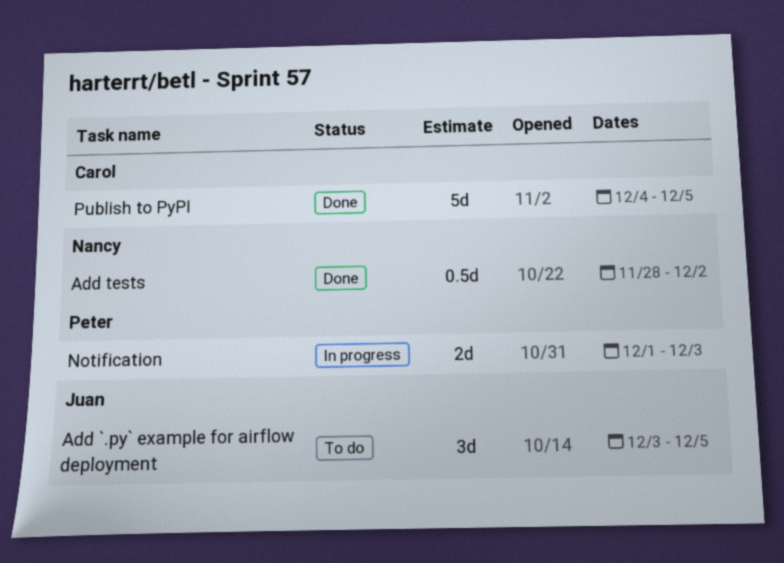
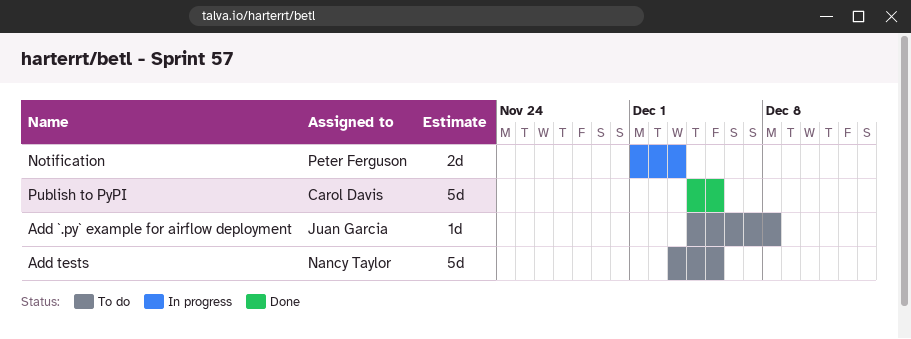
Add `.py` example for airflow deployment, estimate: 3d -> 1d
Add `.py` example for airflow deployment, start: Dec 3 -> Dec 4
Add `.py` example for airflow deployment, due: Dec 5 -> Dec 8
Add tests, status: Done -> To do
Add tests, estimate: 0.5d -> 5d
Add tests, start: Nov 28 -> Dec 3
Add tests, due: Dec 2 -> Dec 5

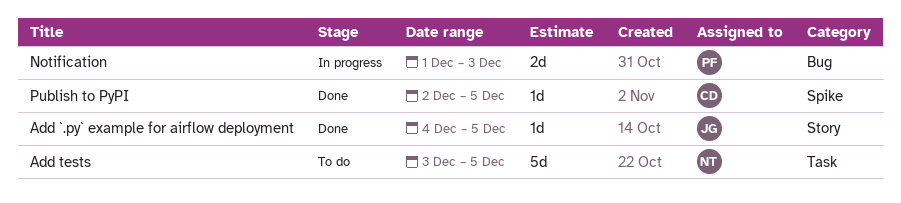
Add `.py` example for airflow deployment, status: To do -> Done
Add `.py` example for airflow deployment, due: Dec 8 -> Dec 5
Publish to PyPI, estimate: 5d -> 1d
Publish to PyPI, start: Dec 4 -> Dec 2

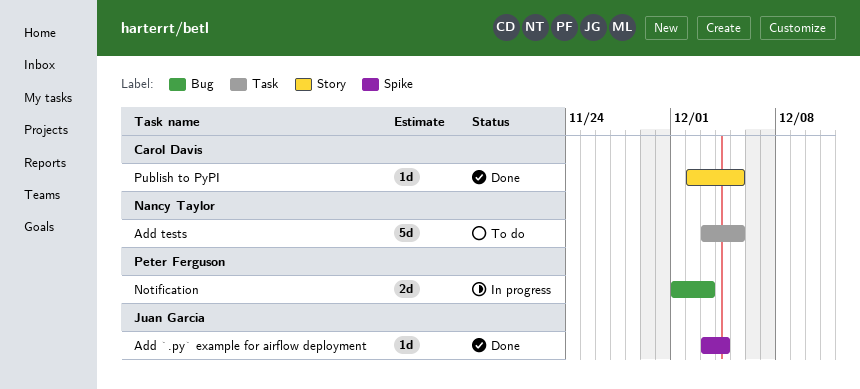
Add `.py` example for airflow deployment, label: Story -> Spike
Add `.py` example for airflow deployment, start: Dec 4 -> Dec 3
Add `.py` example for airflow deployment, due: Dec 5 -> Dec 4
Publish to PyPI, label: Spike -> Story

